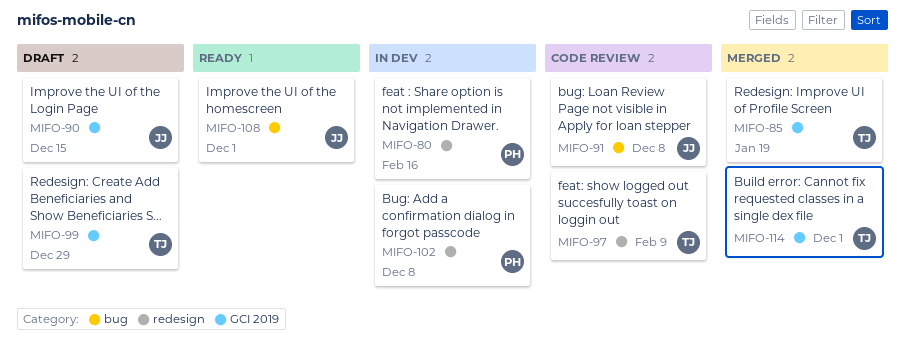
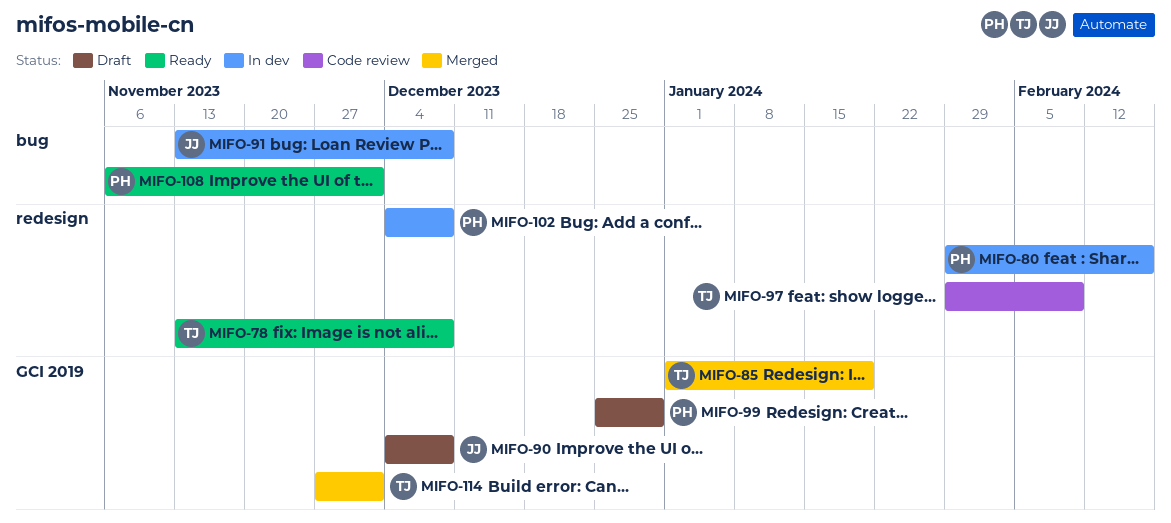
MIFO-78: none -> present
MIFO-90, due: Dec 15 -> Dec 8
MIFO-91, status: Code review -> In dev
MIFO-99, owner: TJ -> PH
MIFO-108, owner: JJ -> PH

